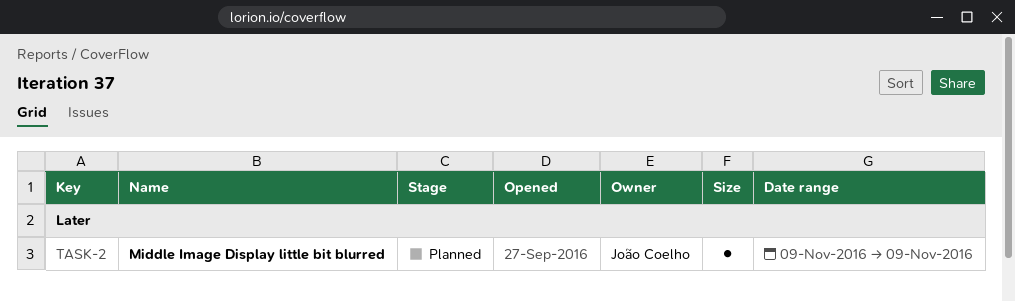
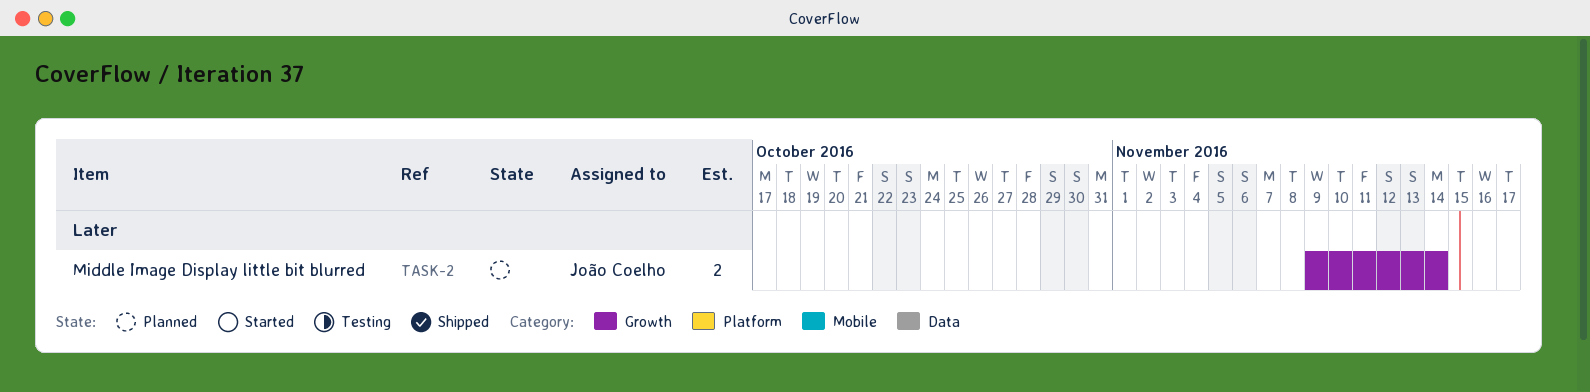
TASK-2, estimate: 1 -> 2
TASK-2, due: Nov 9 -> Nov 14

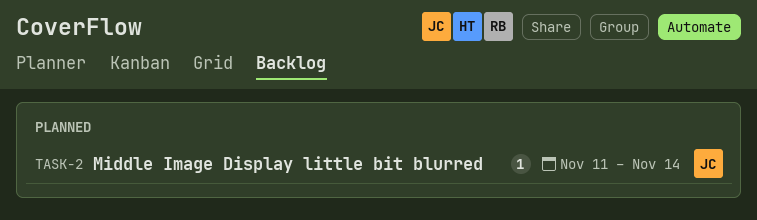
TASK-2, estimate: 2 -> 1
TASK-2, start: Nov 9 -> Nov 11

